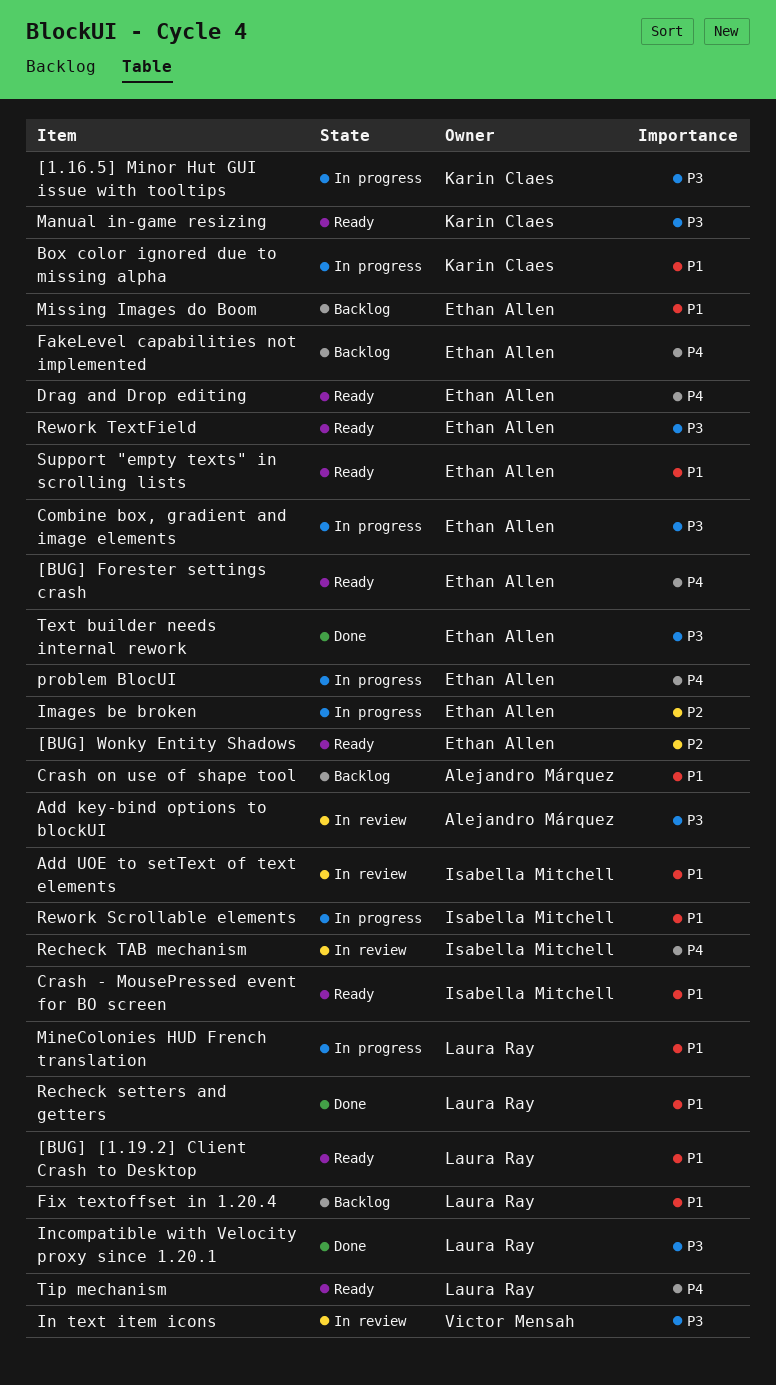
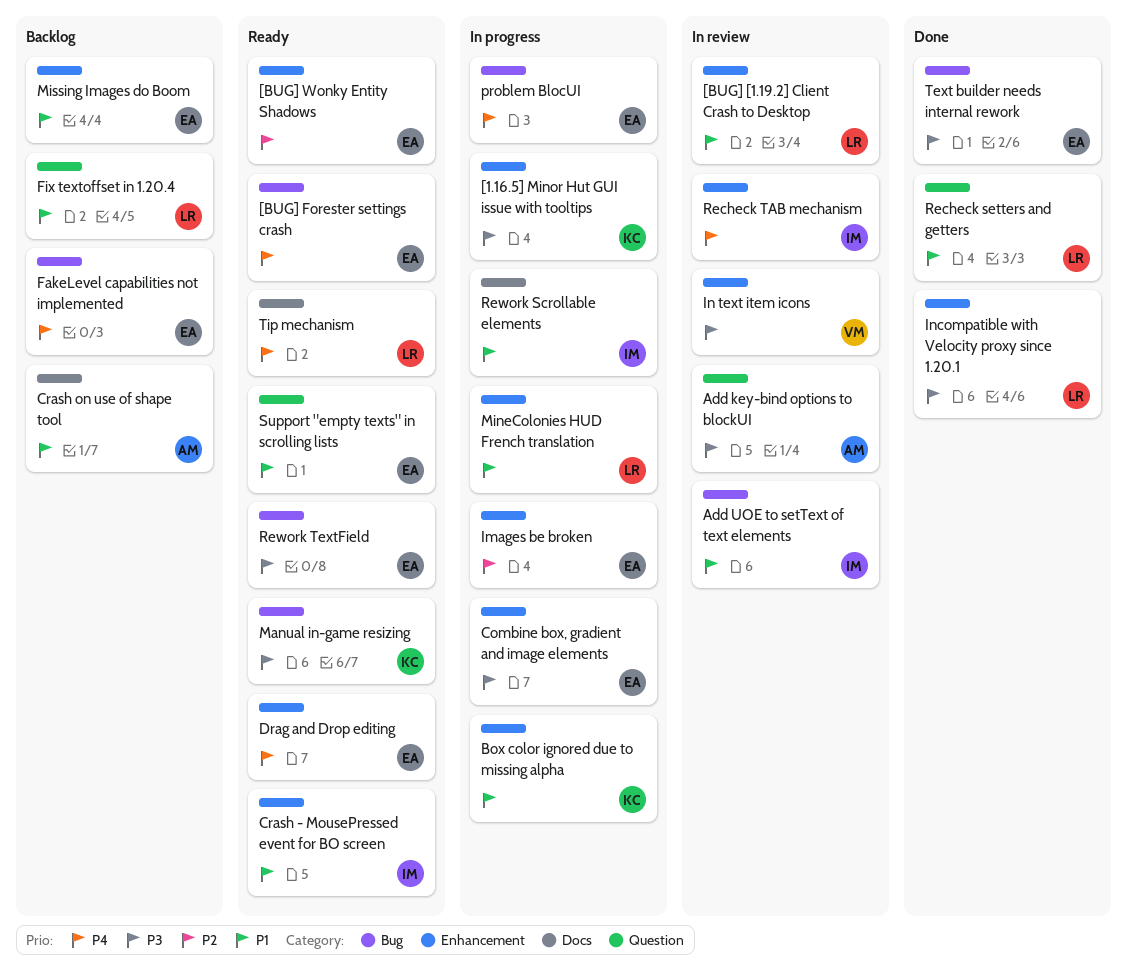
[BUG] [1.19.2] Client Crash to Desktop, status: Ready -> In review

